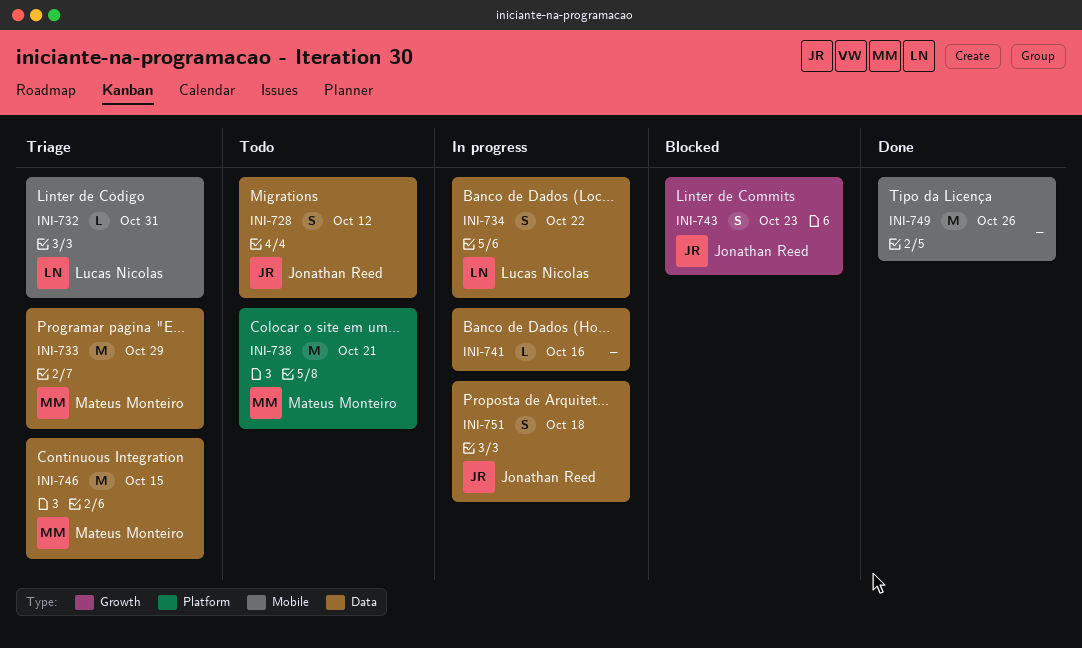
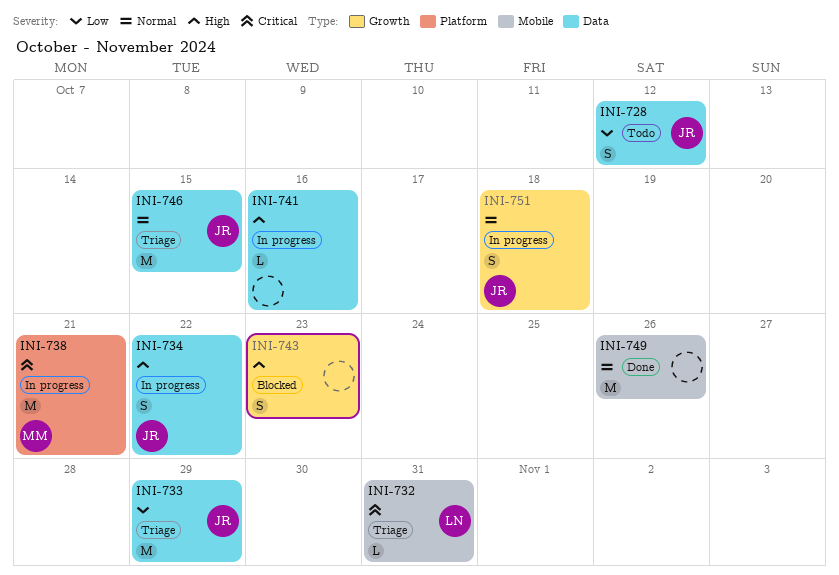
INI-733, owner: Mateus Monteiro -> Jonathan Reed
INI-734, owner: Lucas Nicolas -> Jonathan Reed
INI-738, status: Todo -> In progress
INI-743, owner: Jonathan Reed -> none
INI-746, owner: Mateus Monteiro -> Jonathan Reed
INI-751, label: Data -> Growth

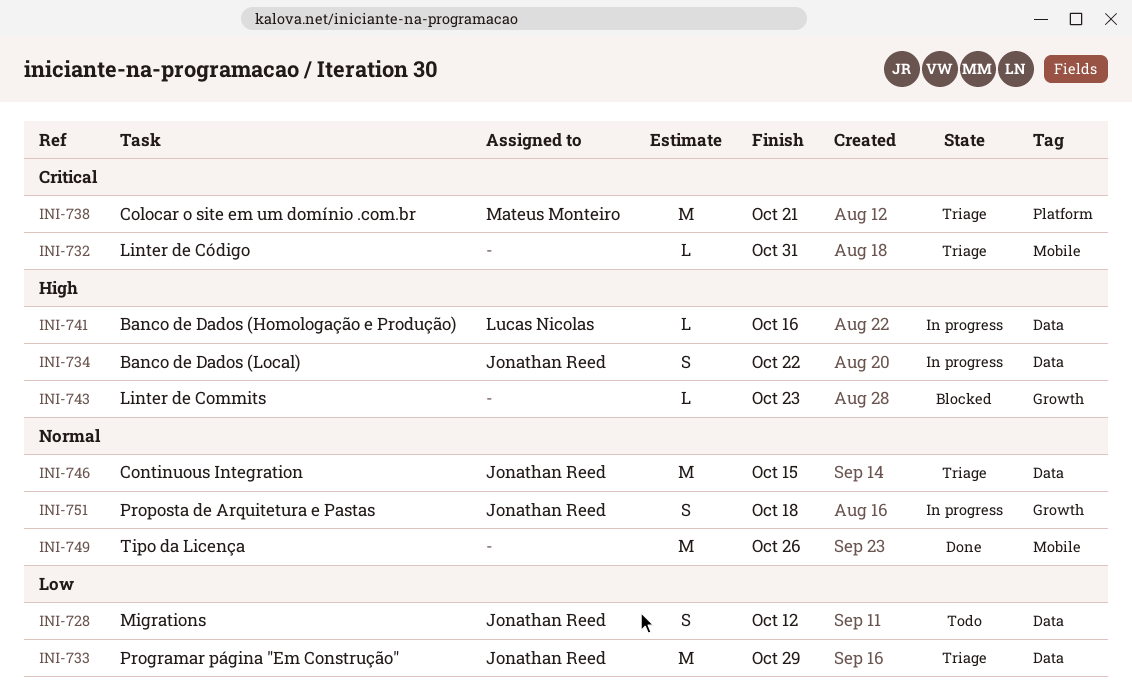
INI-732, owner: Lucas Nicolas -> none
INI-738, status: In progress -> Triage
INI-741, owner: none -> Lucas Nicolas
INI-743, estimate: S -> L

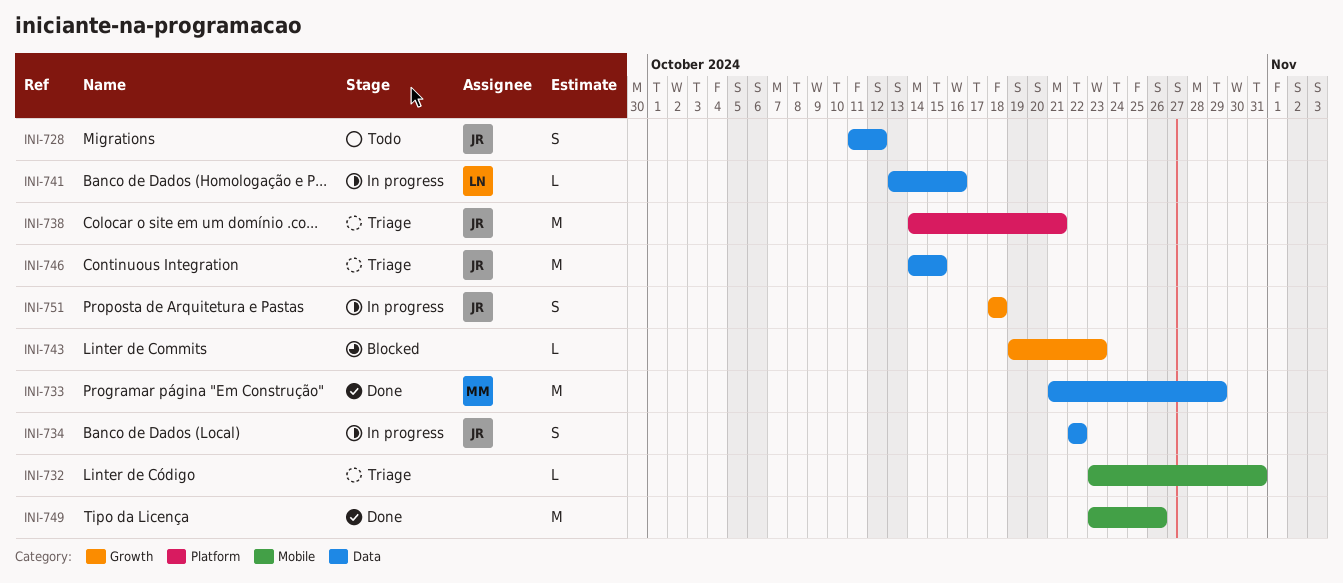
INI-733, status: Triage -> Done
INI-733, owner: Jonathan Reed -> Mateus Monteiro
INI-738, owner: Mateus Monteiro -> Jonathan Reed

